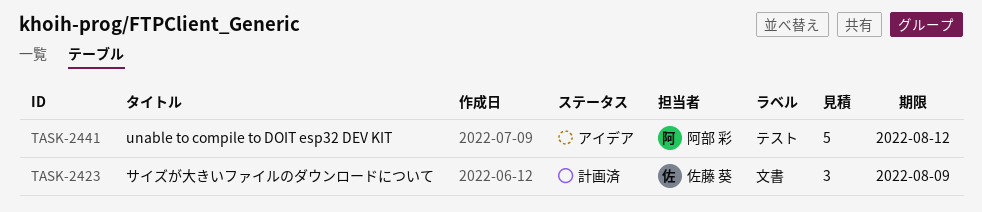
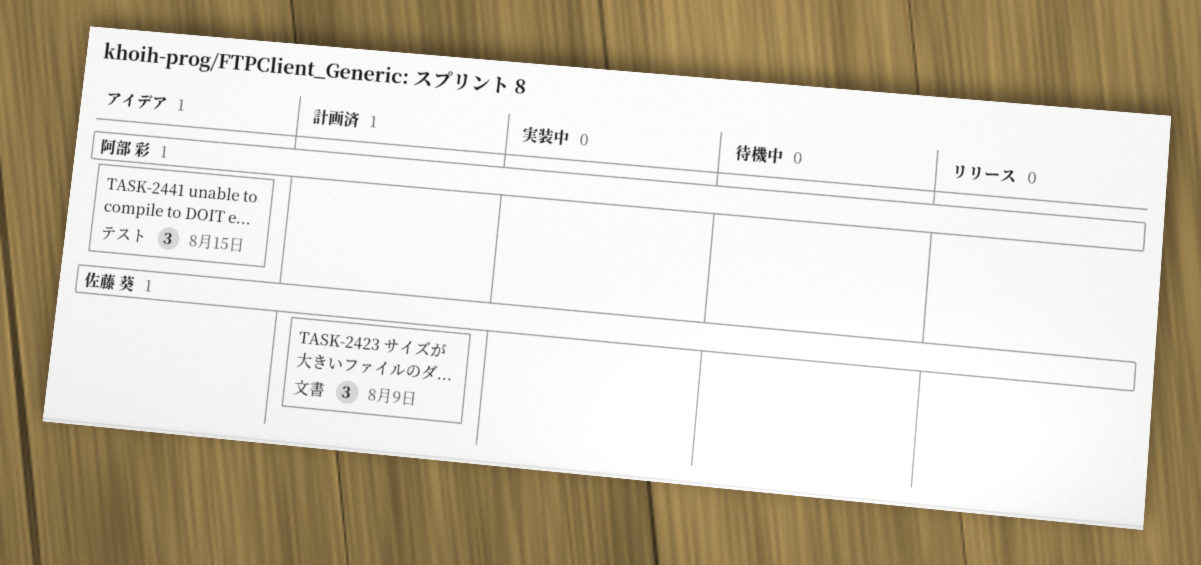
TASK-2441, estimate: 5 -> 3
TASK-2441, due: Aug 12 -> Aug 15

